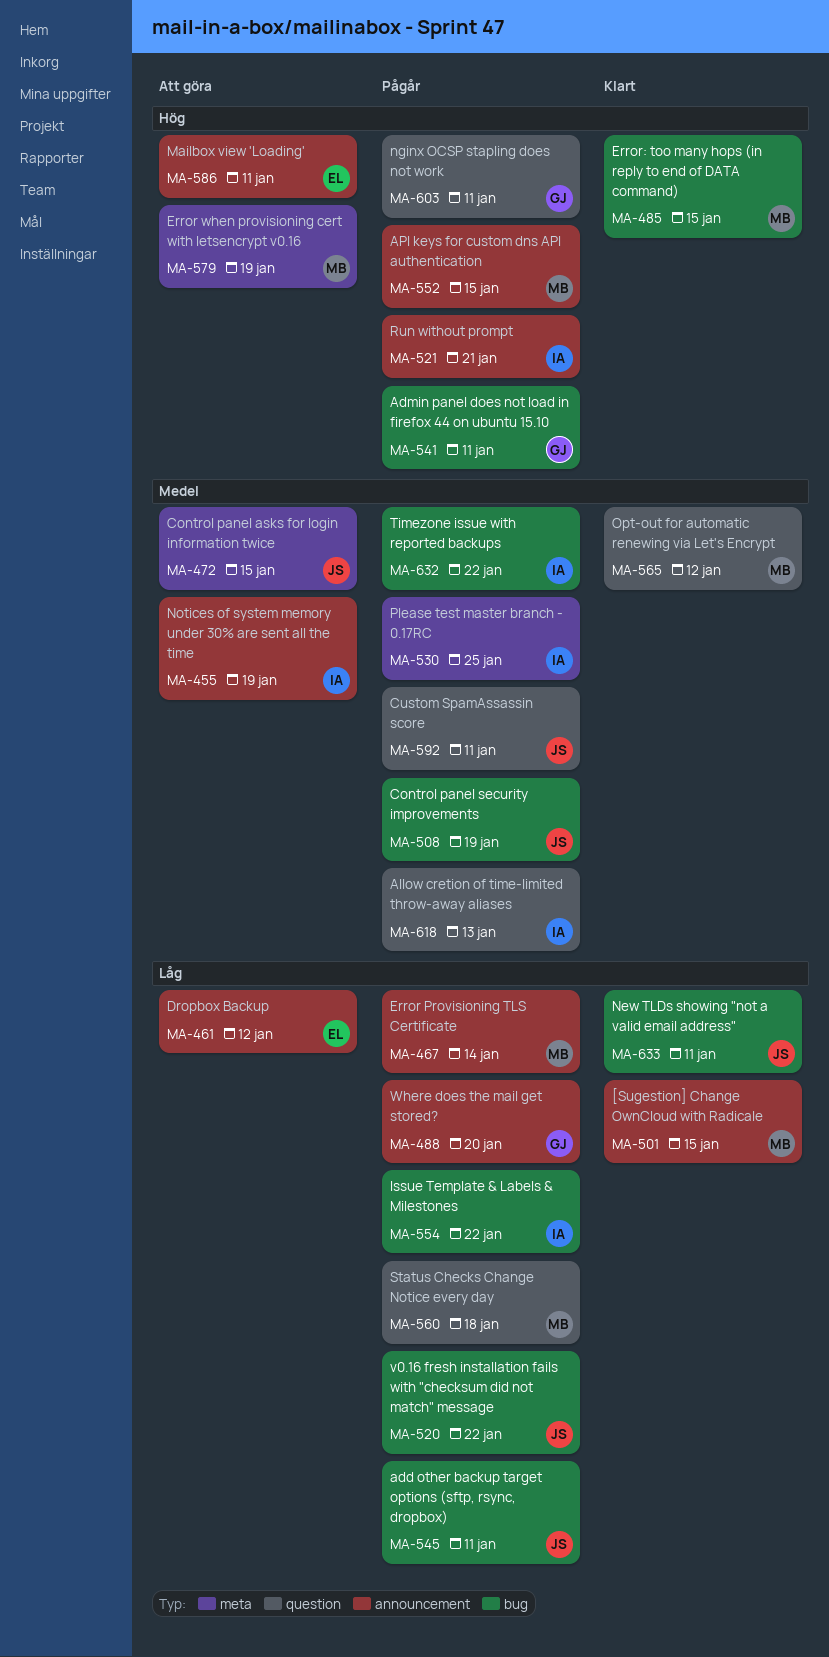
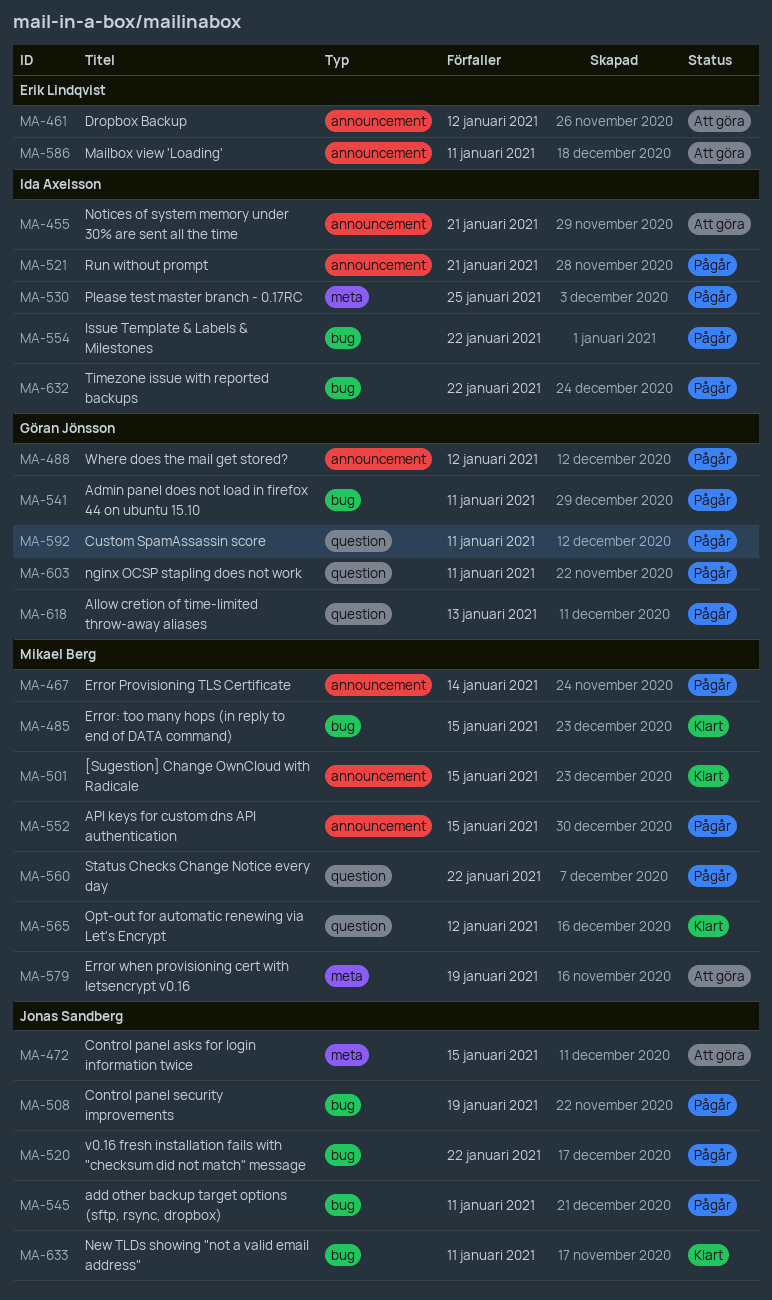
MA-455, due: Jan 19 -> Jan 21
MA-488, due: Jan 20 -> Jan 12
MA-560, due: Jan 18 -> Jan 22
MA-592, owner: Jonas Sandberg -> Göran Jönsson
MA-618, owner: Ida Axelsson -> Göran Jönsson

